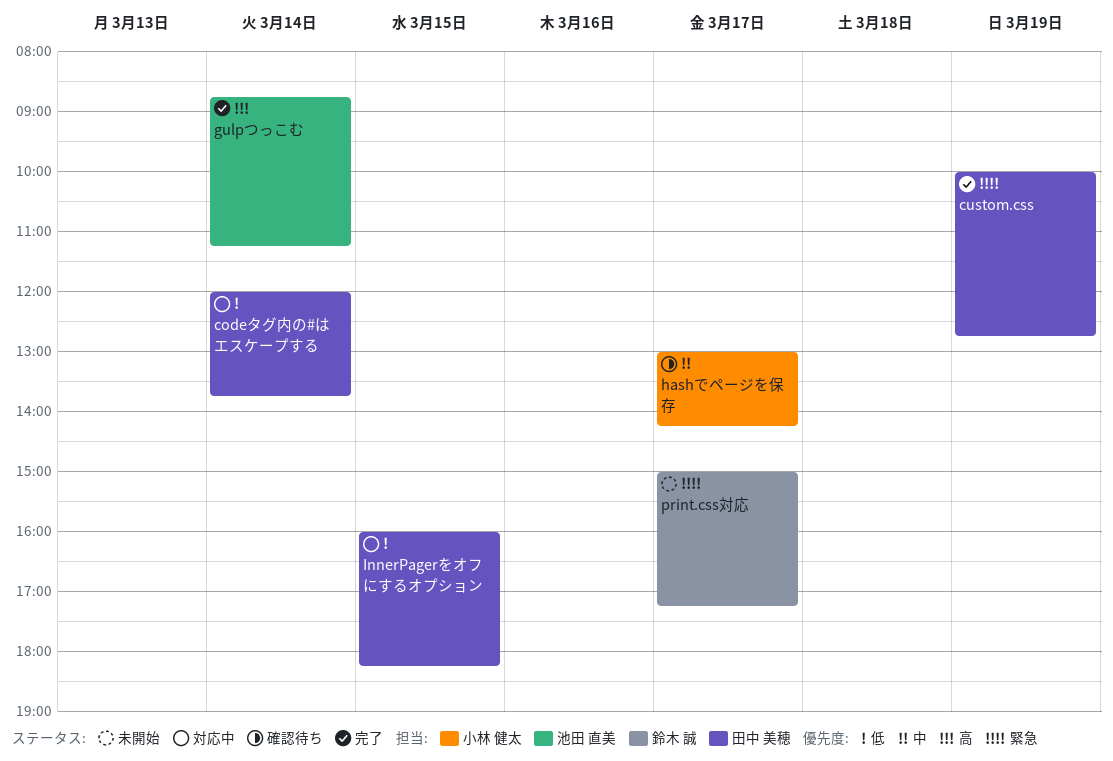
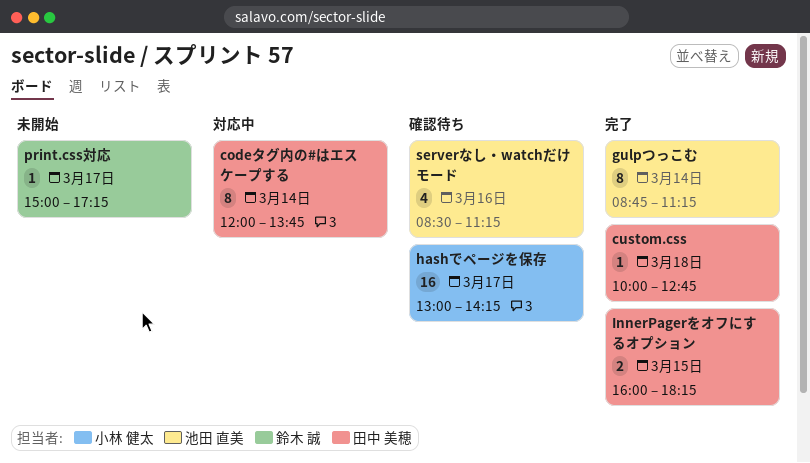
custom.css, day: Mar 19 -> Mar 18
InnerPagerをオフにするオプション, status: 対応中 -> 完了
serverなし・watchだけモード: none -> present

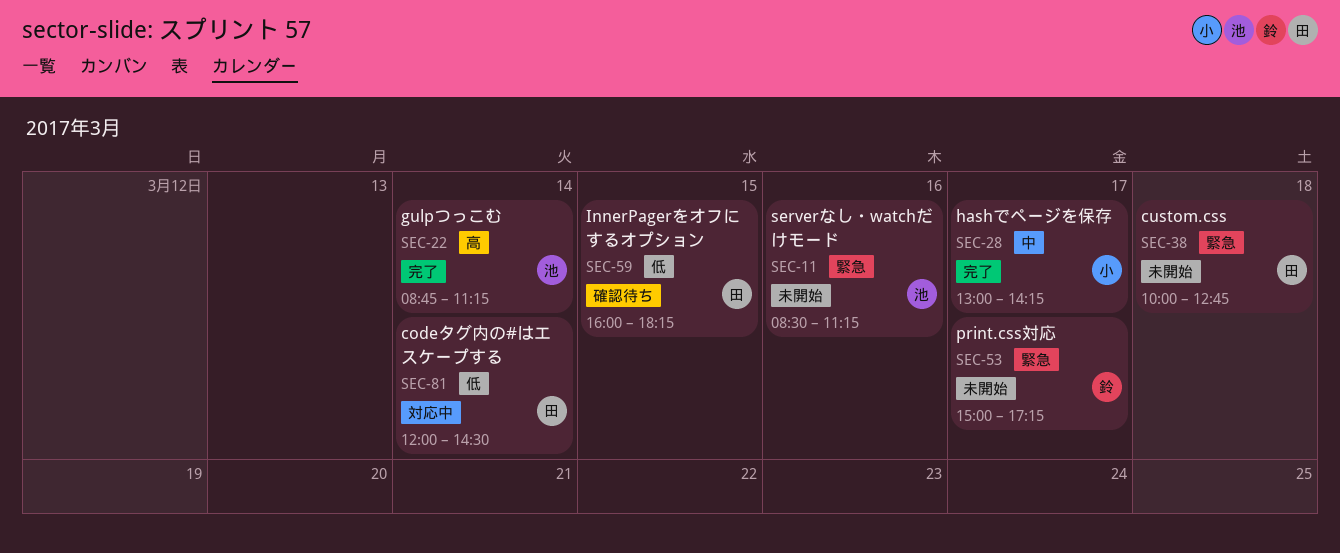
codeタグ内の#はエスケープする, ends: 13:45 -> 14:30
custom.css, status: 完了 -> 未開始
hashでページを保存, status: 確認待ち -> 完了
InnerPagerをオフにするオプション, status: 完了 -> 確認待ち
serverなし・watchだけモード, status: 確認待ち -> 未開始

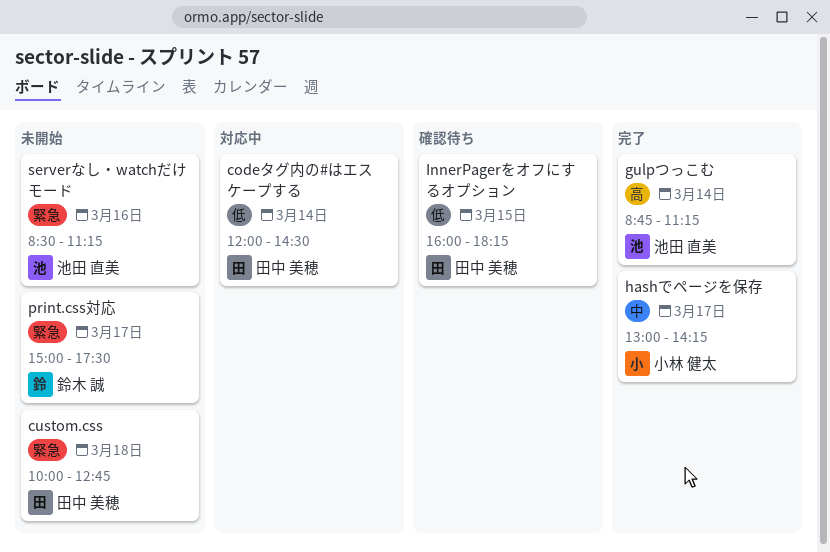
print.css対応, ends: 17:15 -> 17:30

